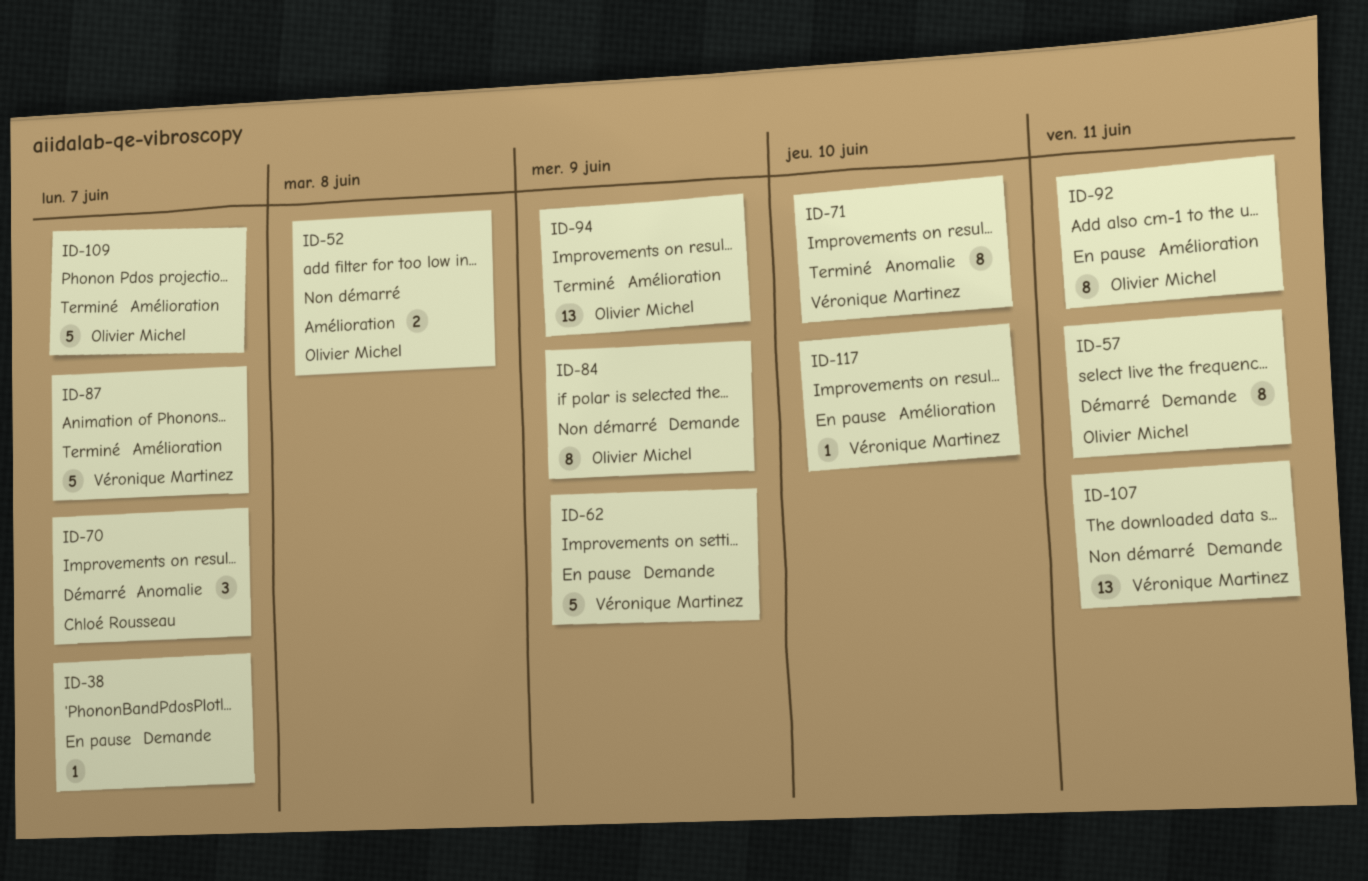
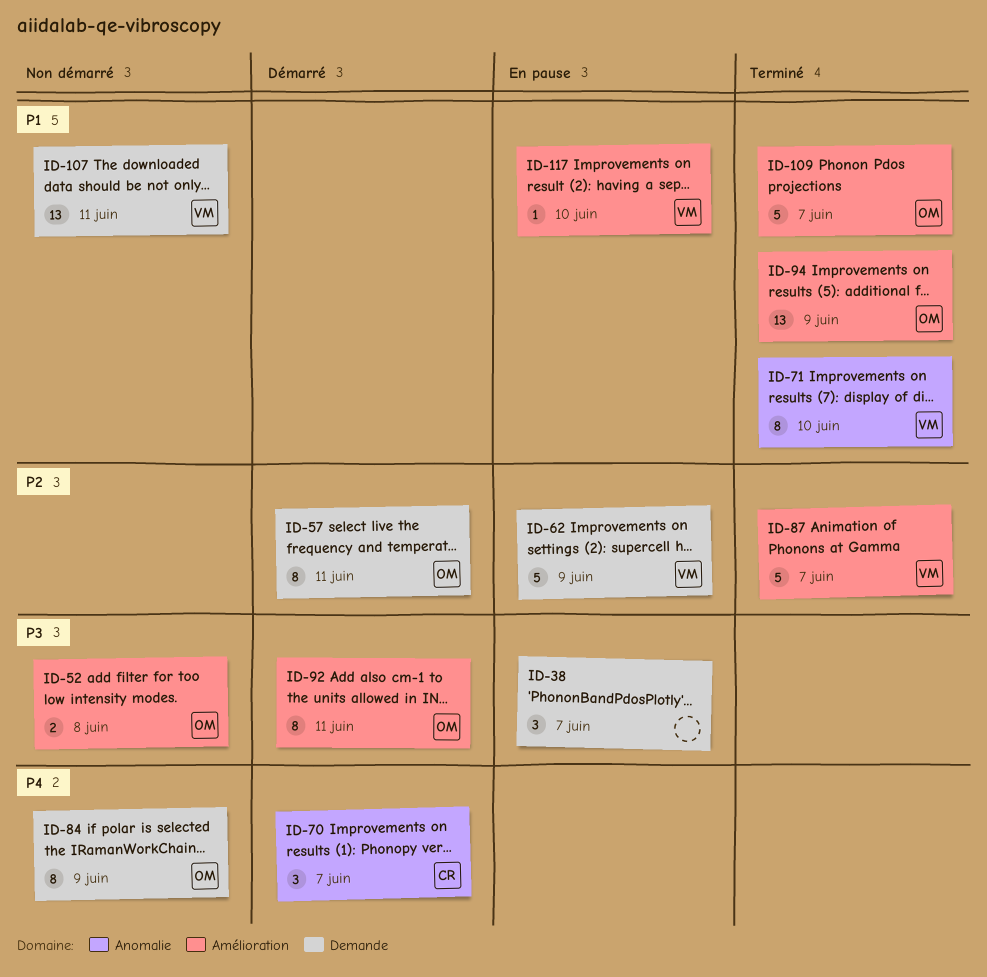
ID-38, estimate: 1 -> 3
ID-92, status: En pause -> Démarré

